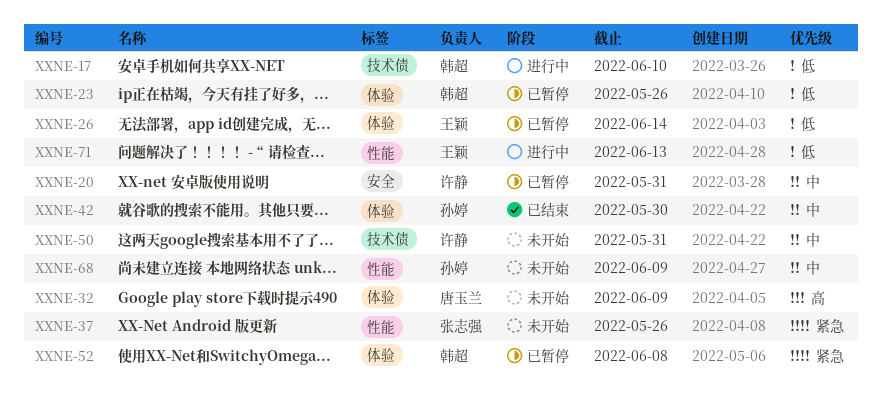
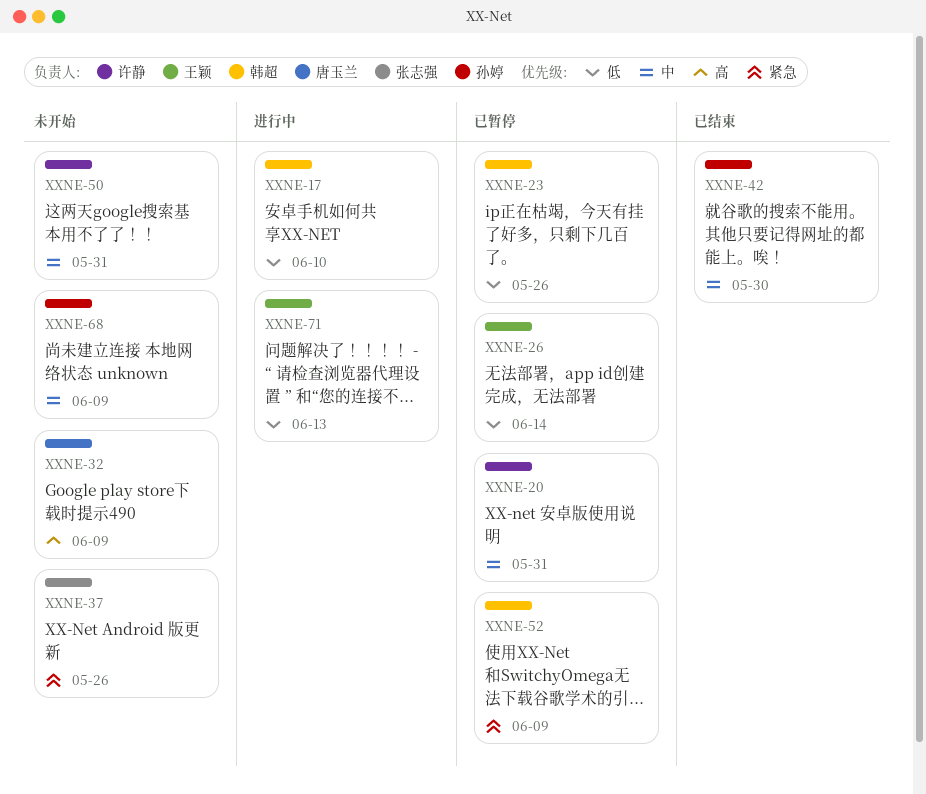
XXNE-52, due: Jun 8 -> Jun 9

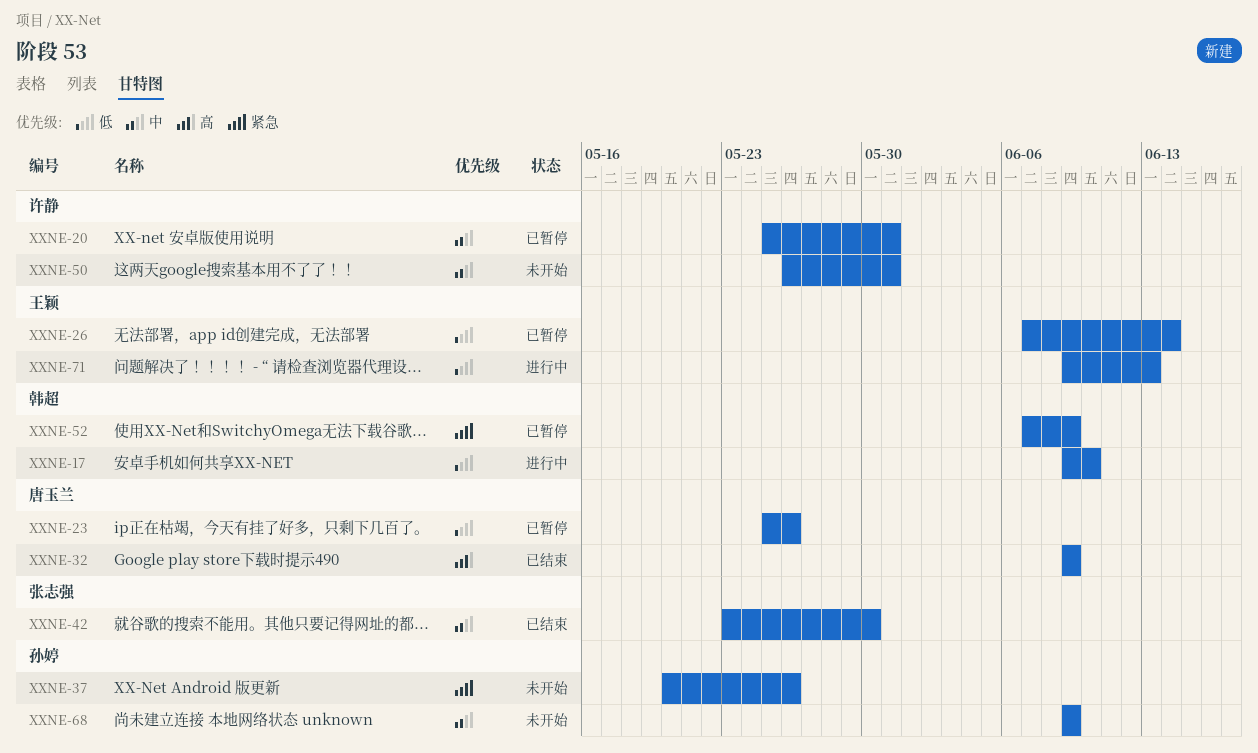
XXNE-23, owner: 韩超 -> 唐玉兰
XXNE-32, status: 未开始 -> 已结束
XXNE-37, owner: 张志强 -> 孙婷
XXNE-42, owner: 孙婷 -> 张志强

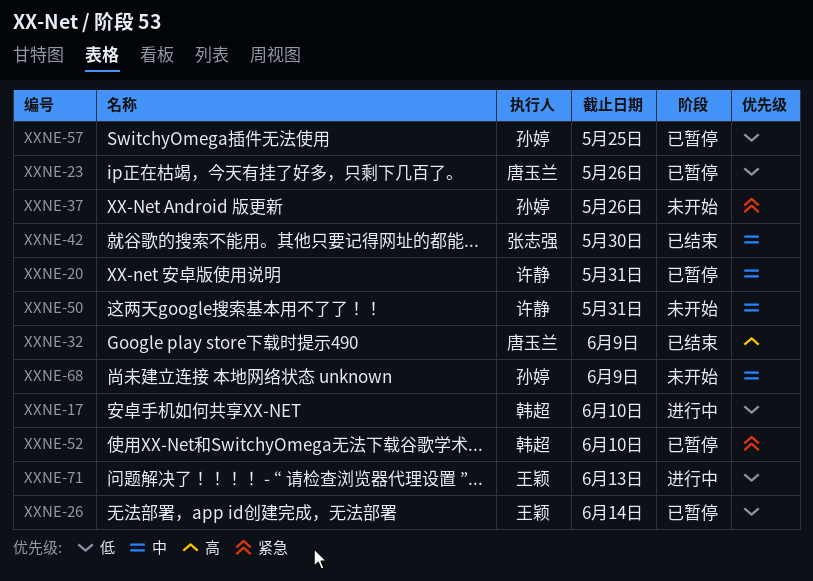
XXNE-52, due: Jun 9 -> Jun 10
XXNE-57: none -> present

